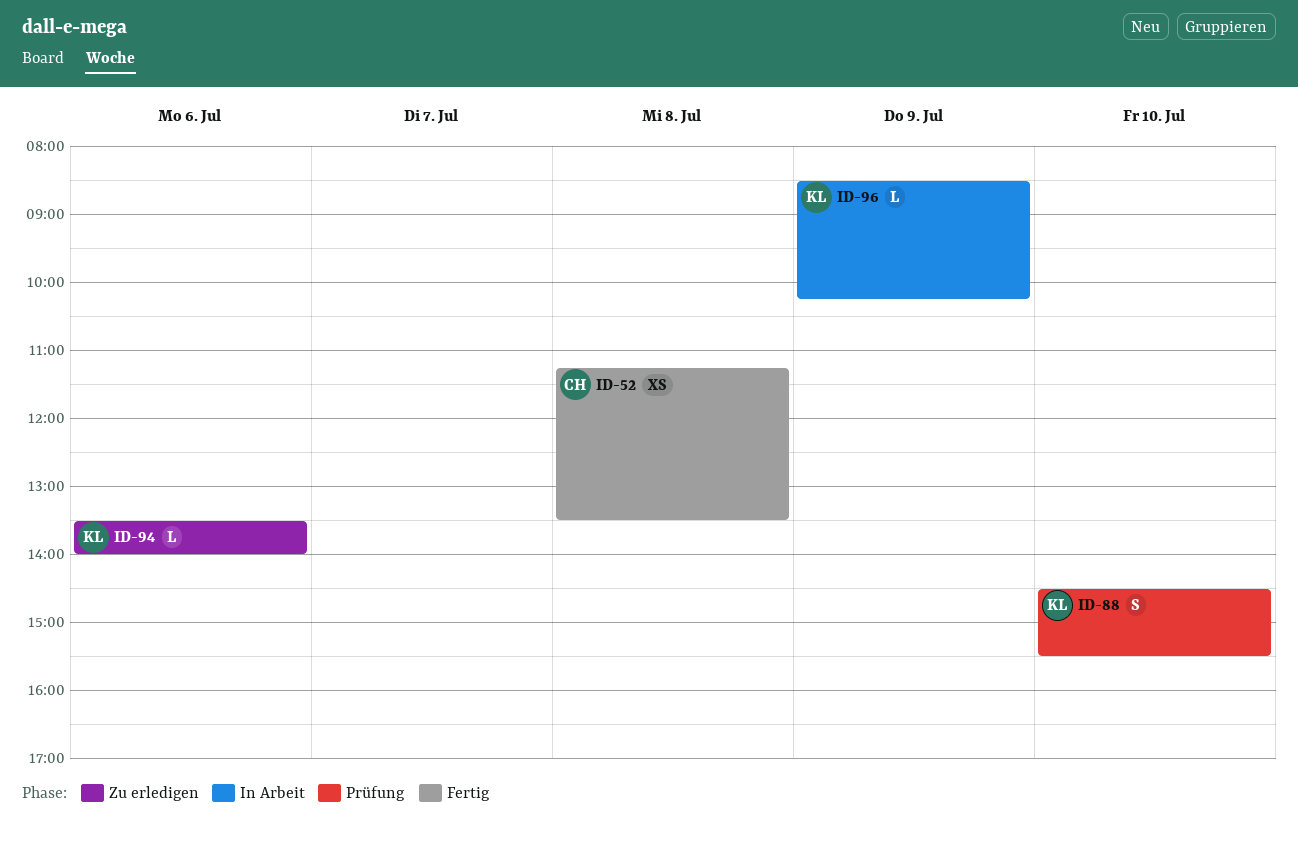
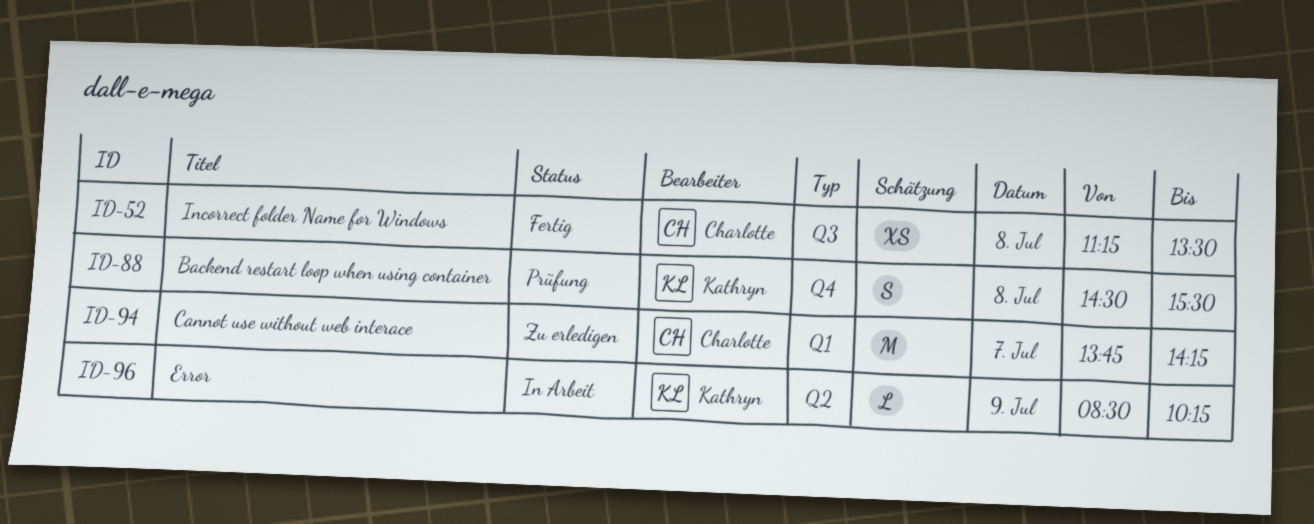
ID-88, day: Jul 10 -> Jul 8
ID-94, owner: Kathryn -> Charlotte
ID-94, estimate: L -> M
ID-94, day: Jul 6 -> Jul 7
ID-94, begins: 13:30 -> 13:45
ID-94, ends: 14:00 -> 14:15

